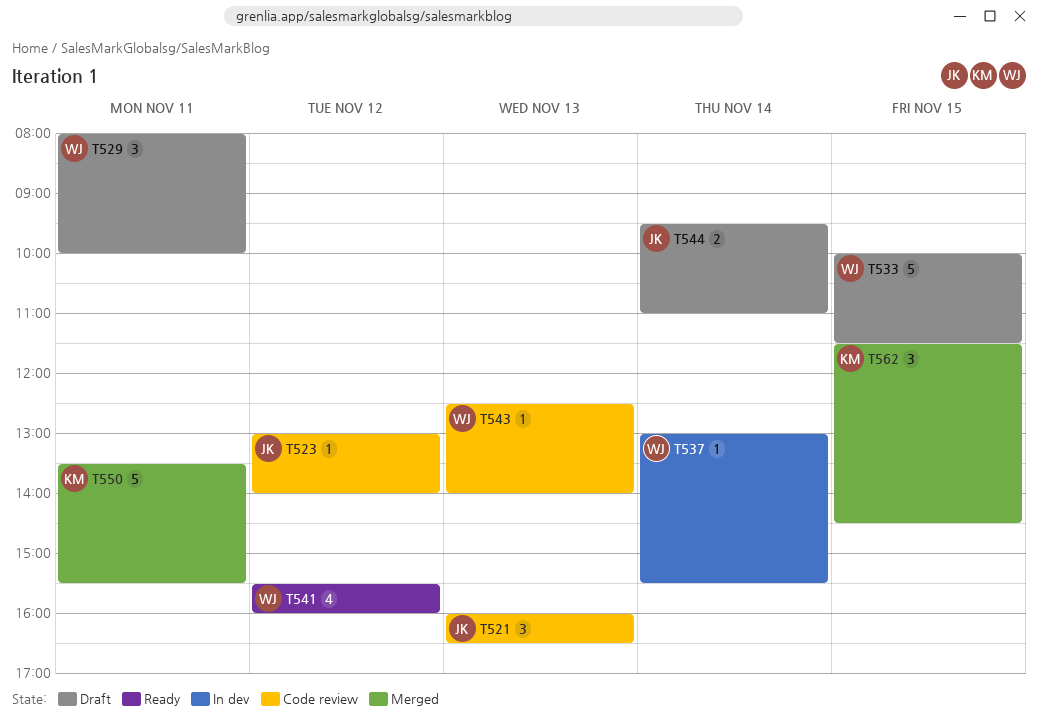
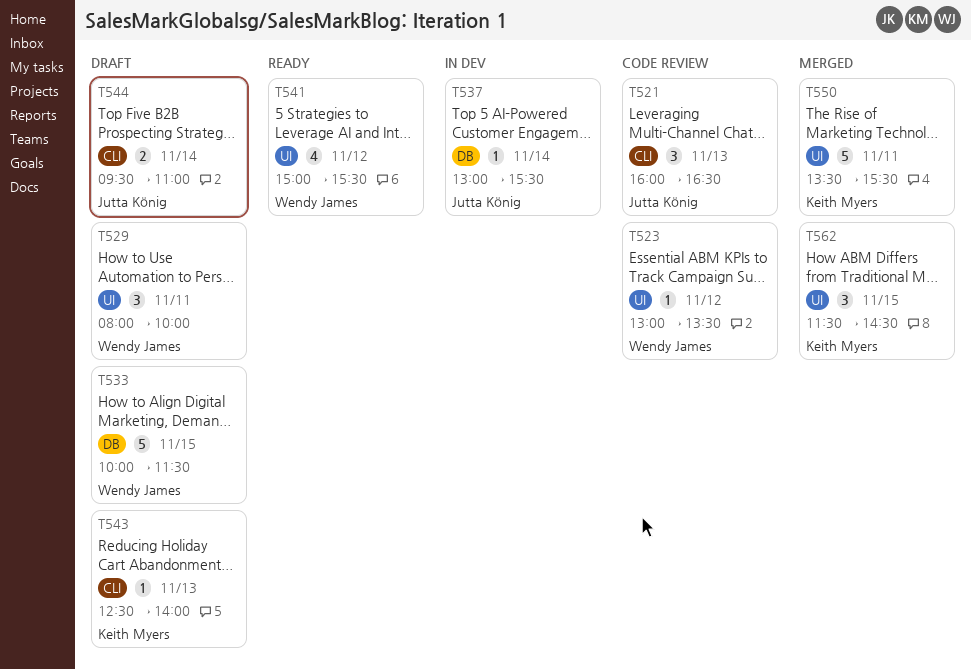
T523, owner: Jutta König -> Wendy James
T523, ends: 14:00 -> 13:30
T537, owner: Wendy James -> Jutta König
T541, begins: 15:30 -> 15:00
T541, ends: 16:00 -> 15:30
T543, status: Code review -> Draft
T543, owner: Wendy James -> Keith Myers

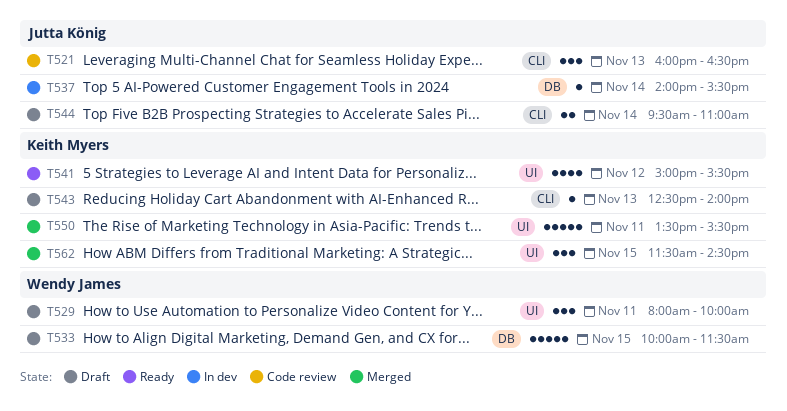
T523: present -> none
T537, begins: 13:00 -> 14:00
T541, owner: Wendy James -> Keith Myers

